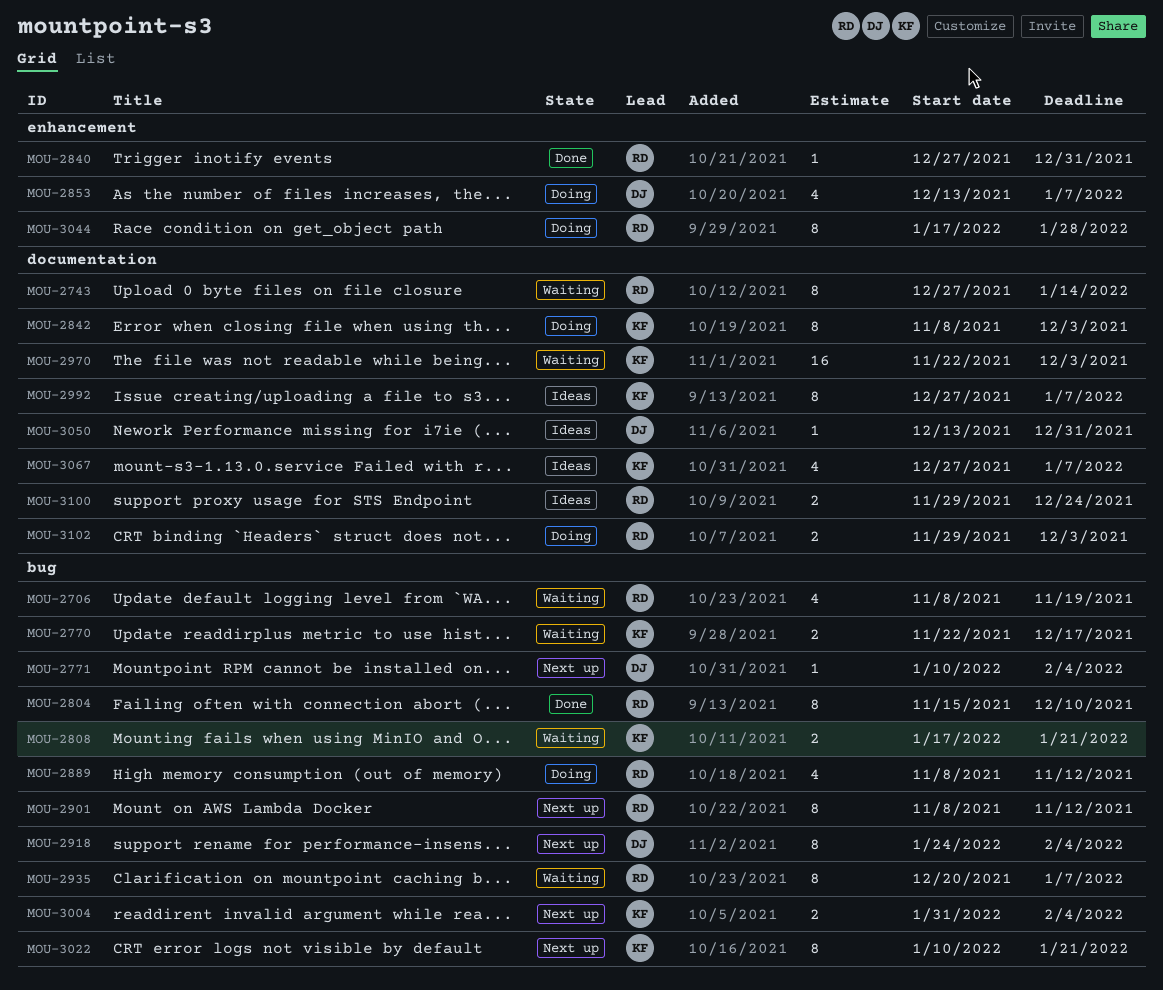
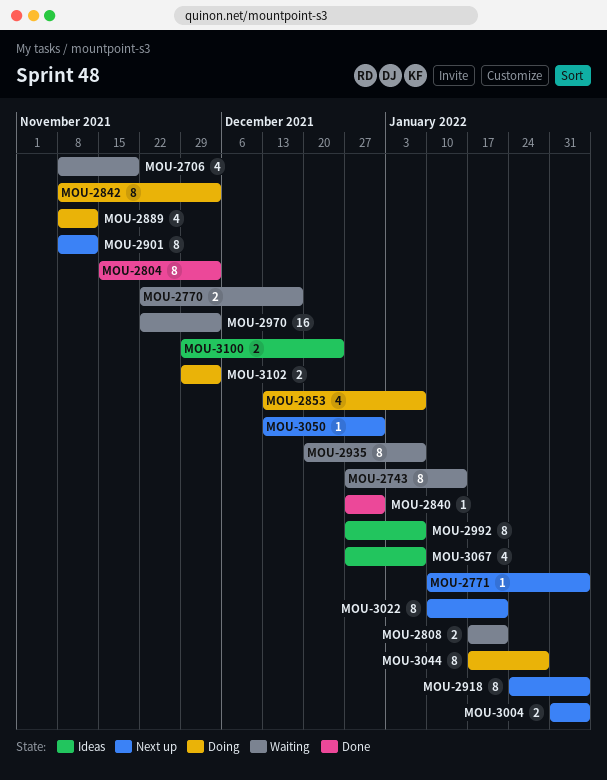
MOU-2804, due: Dec 10 -> Dec 3
MOU-3050, status: Ideas -> Next up

